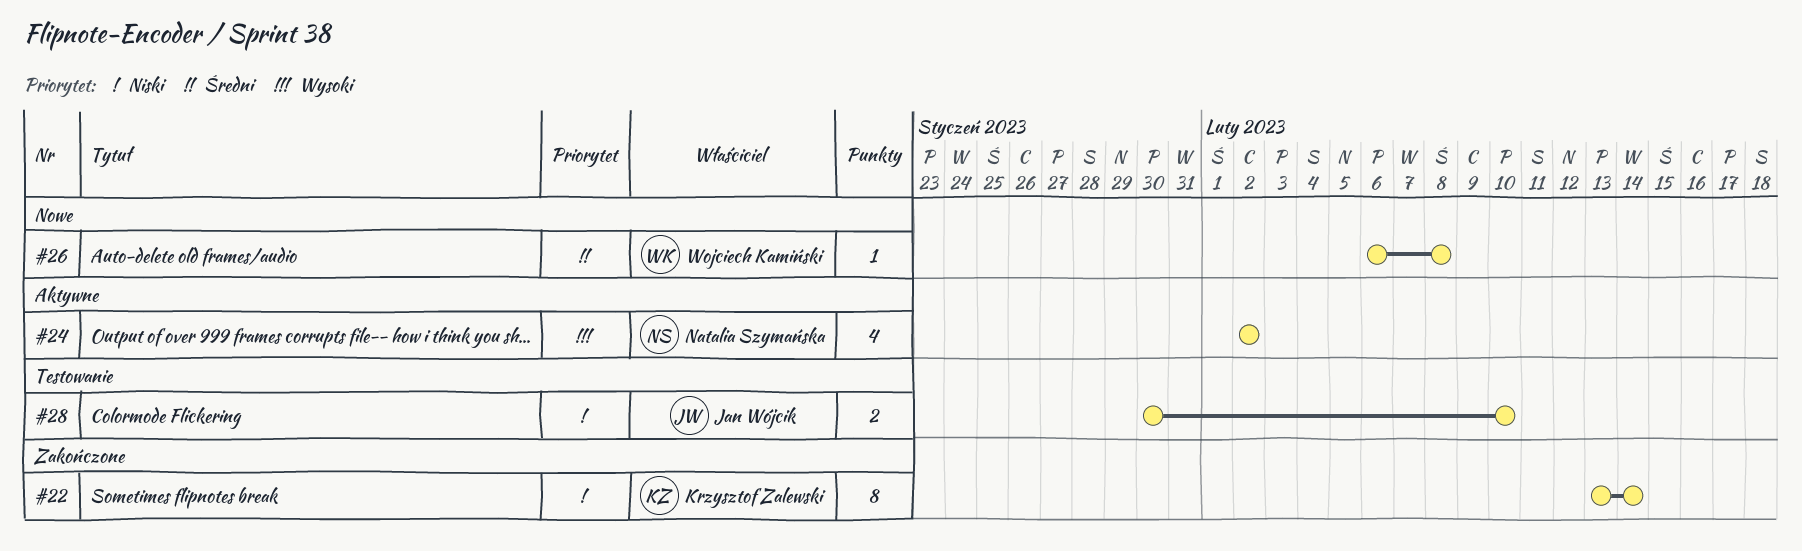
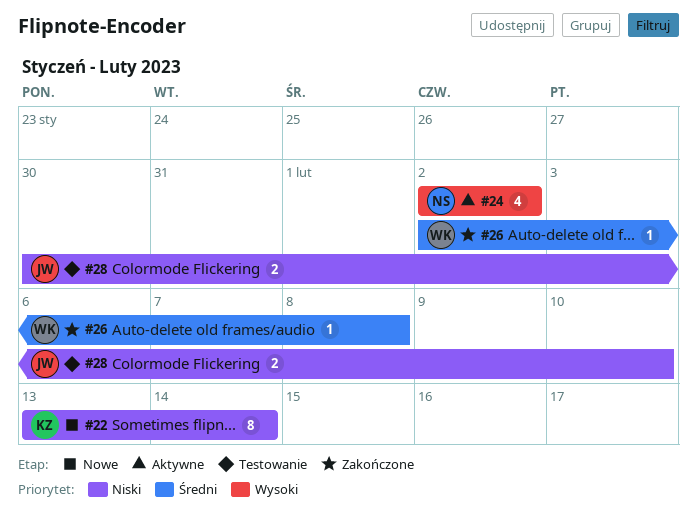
#22, status: Zakończone -> Nowe
#26, status: Nowe -> Zakończone
#26, start: Feb 6 -> Feb 2

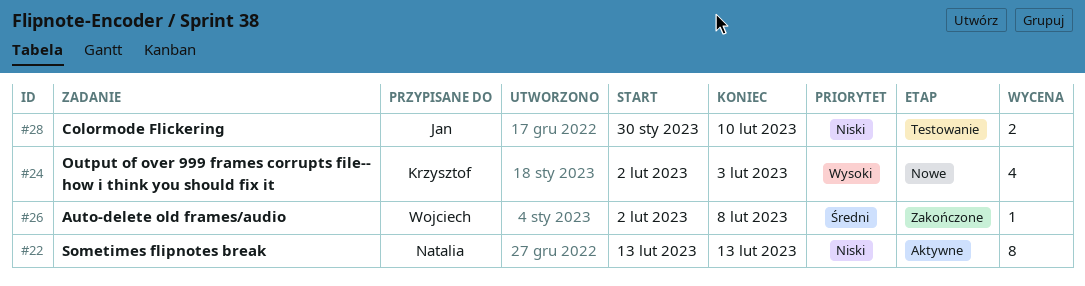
#22, status: Nowe -> Aktywne
#22, owner: Krzysztof -> Natalia
#22, due: Feb 14 -> Feb 13
#24, status: Aktywne -> Nowe
#24, owner: Natalia -> Krzysztof
#24, due: Feb 2 -> Feb 3

